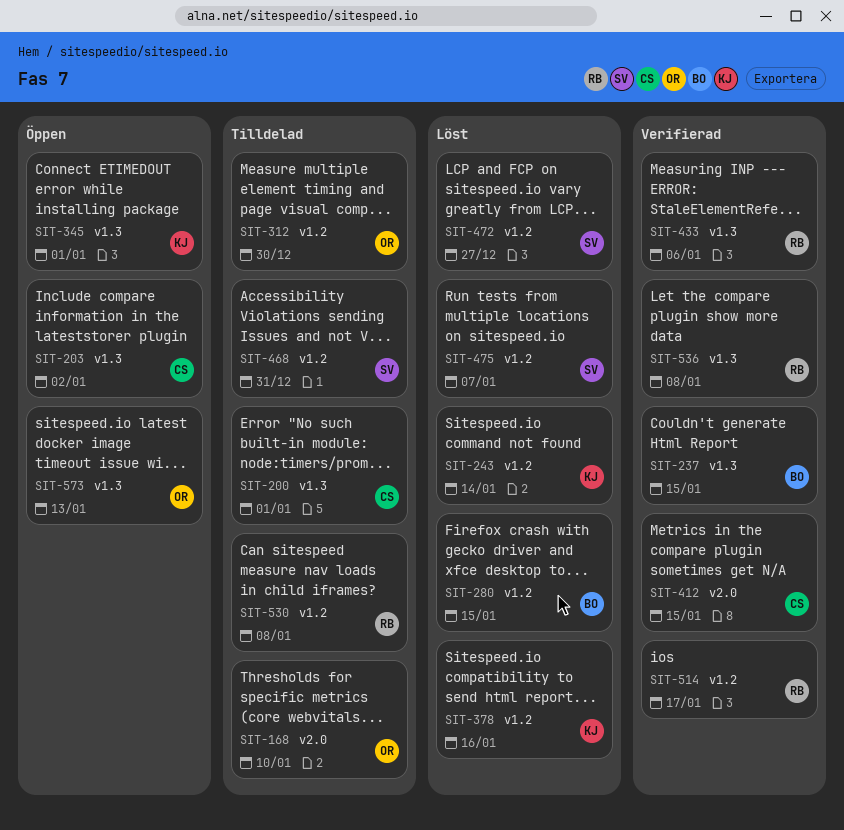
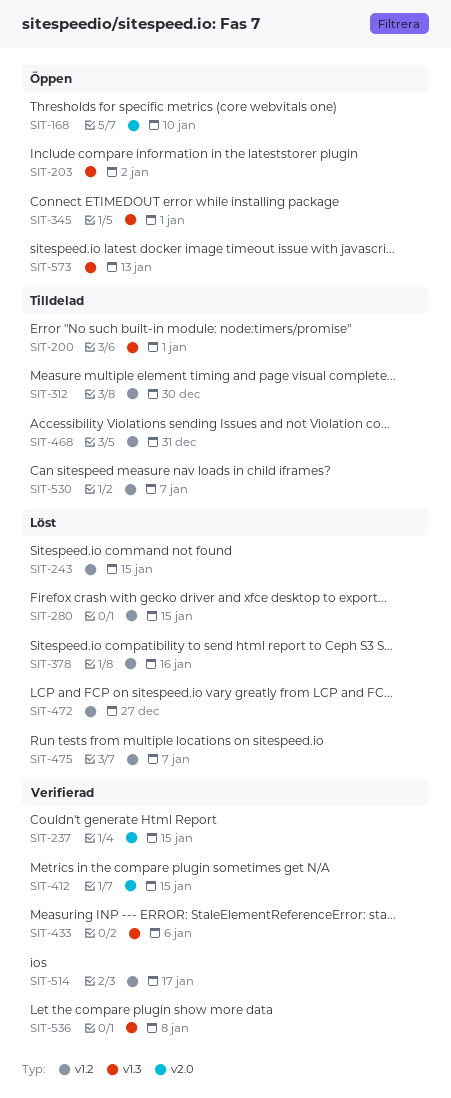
SIT-168, status: Tilldelad -> Öppen
SIT-237, label: v1.3 -> v2.0
SIT-243, due: Jan 14 -> Jan 15
SIT-530, due: Jan 8 -> Jan 7

